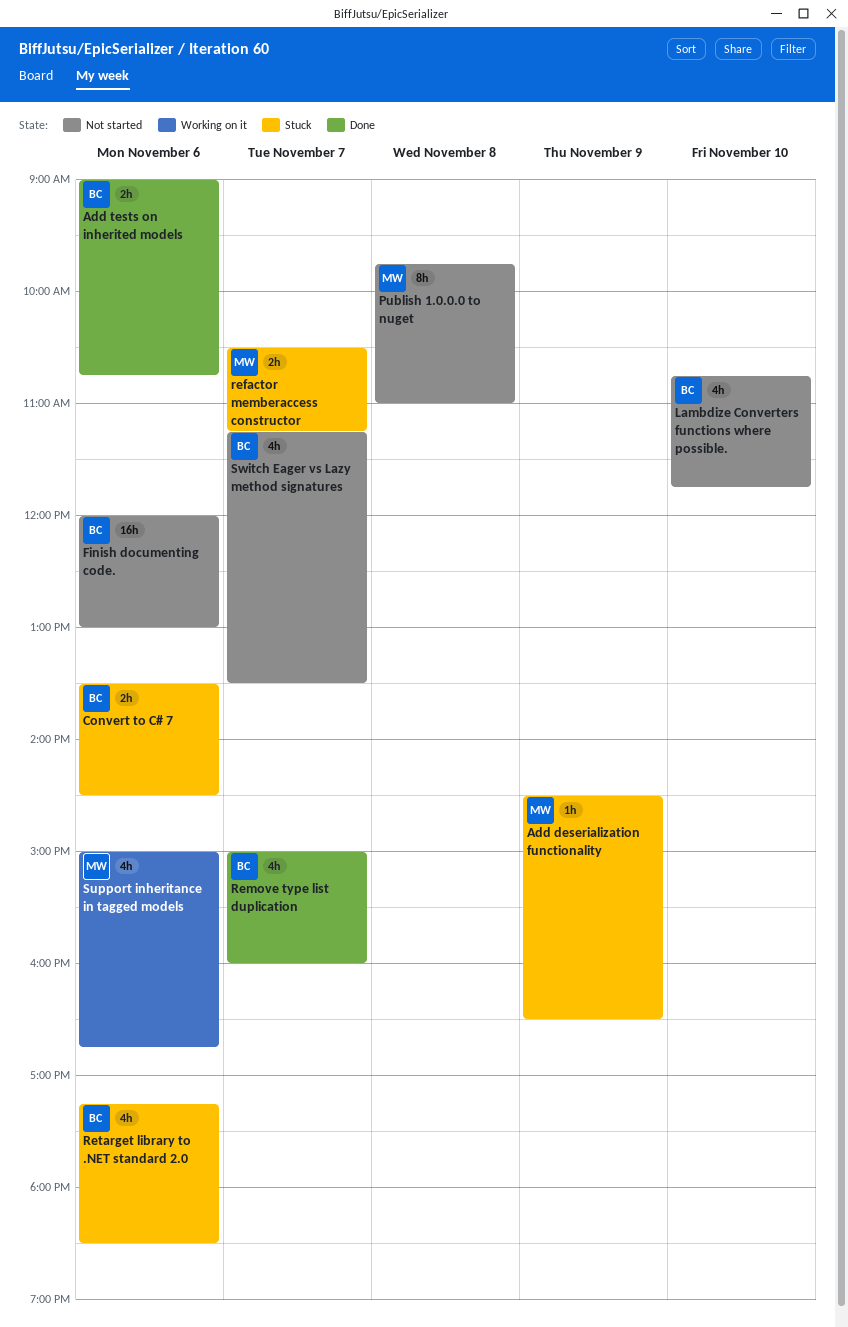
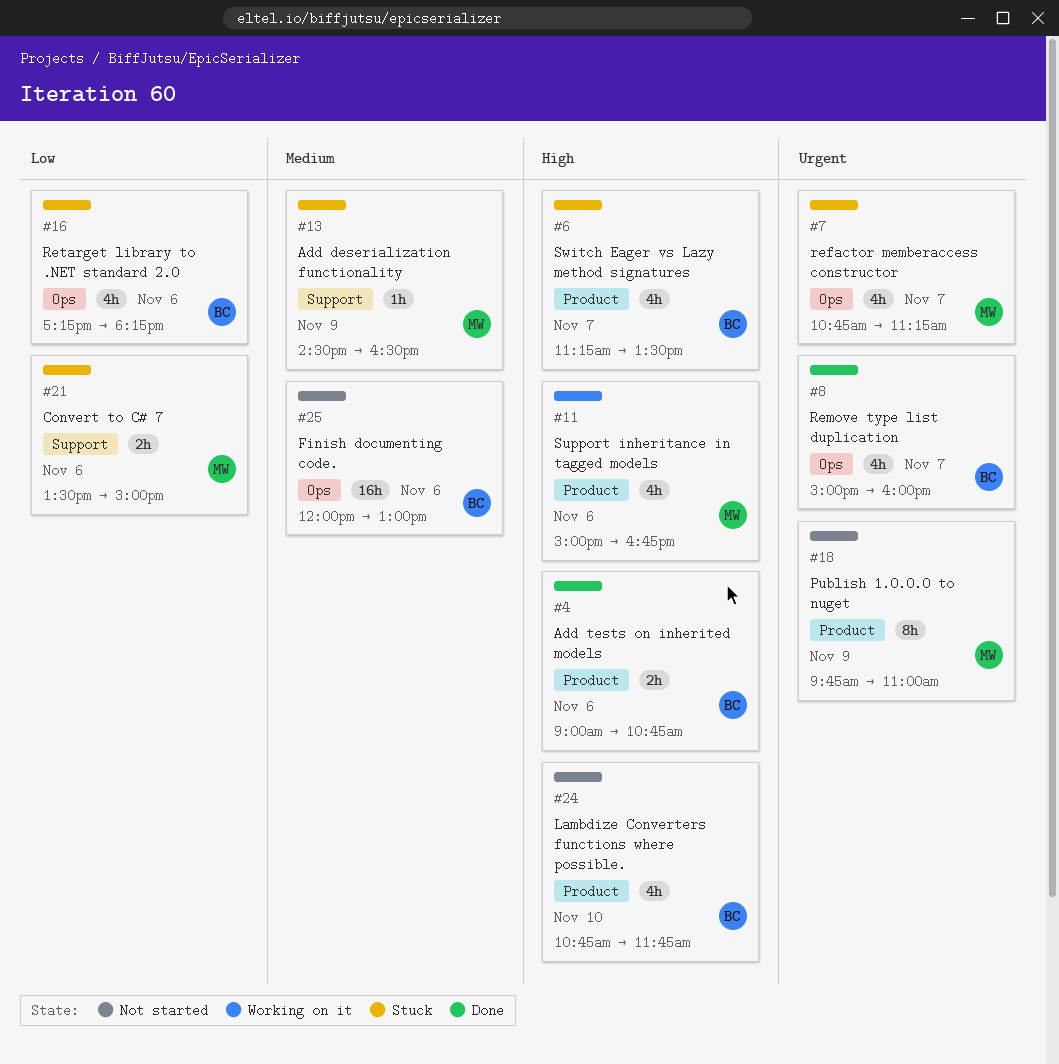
Convert to C# 7, owner: BC -> MW
Convert to C# 7, ends: 14:30 -> 15:00
Publish 1.0.0.0 to nuget, day: Nov 8 -> Nov 9
refactor memberaccess constructor, estimate: 2h -> 4h
refactor memberaccess constructor, begins: 10:30 -> 10:45
Retarget library to .NET standard 2.0, ends: 18:30 -> 18:15
Switch Eager vs Lazy method signatures, status: Not started -> Stuck

